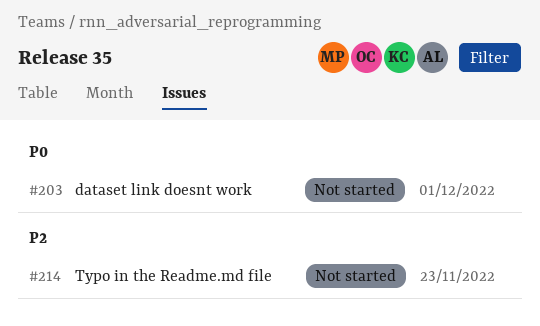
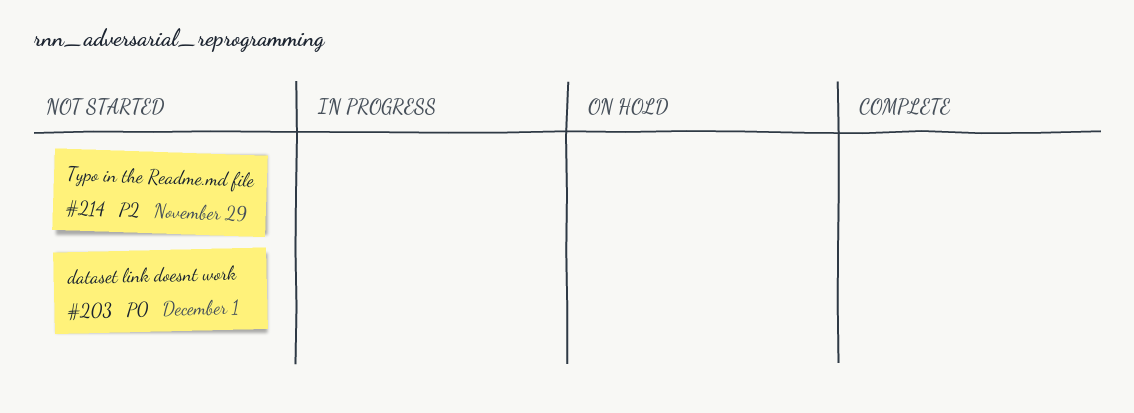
#214, due: Nov 23 -> Nov 29

